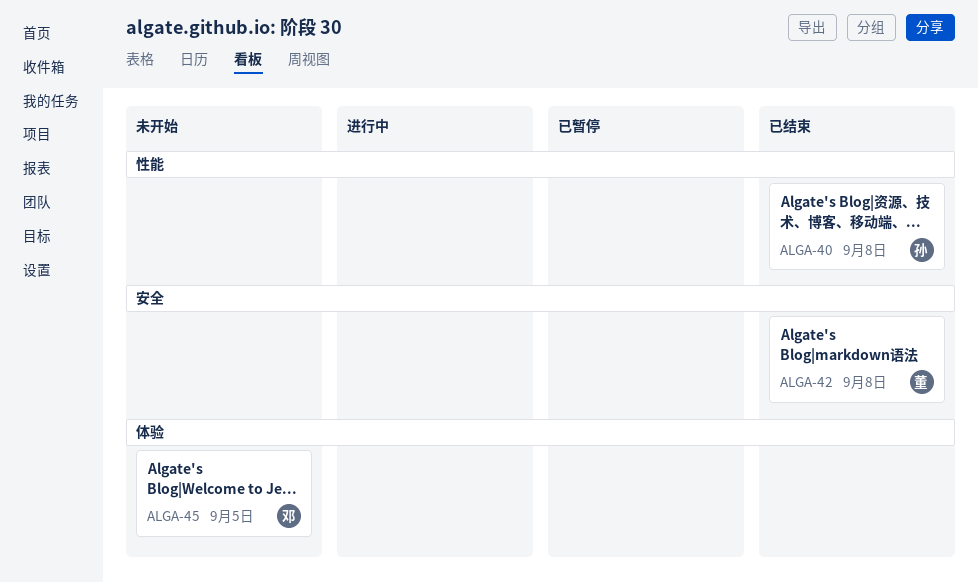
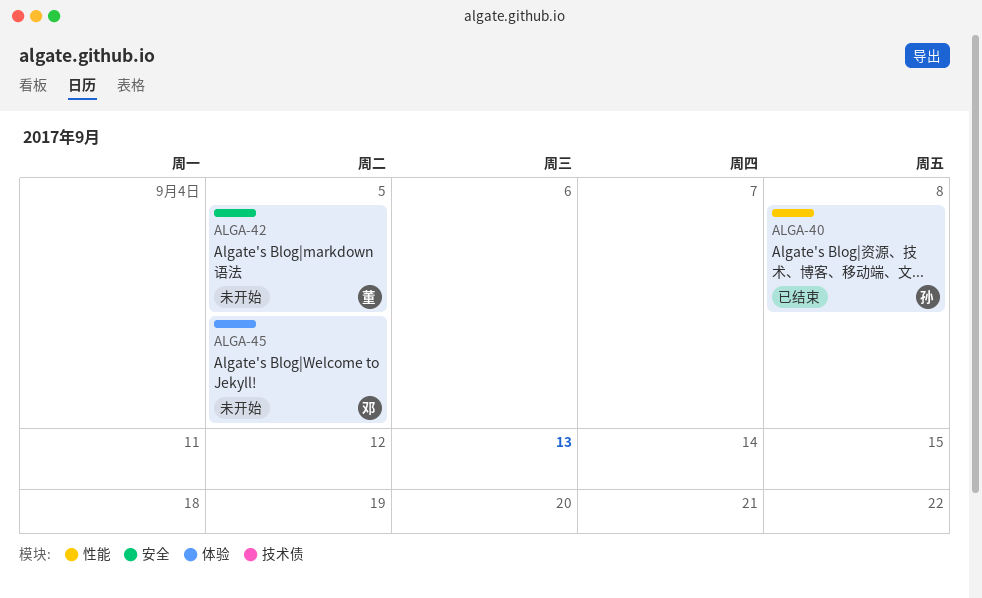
ALGA-42, status: 已结束 -> 未开始
ALGA-42, due: Sep 8 -> Sep 5

